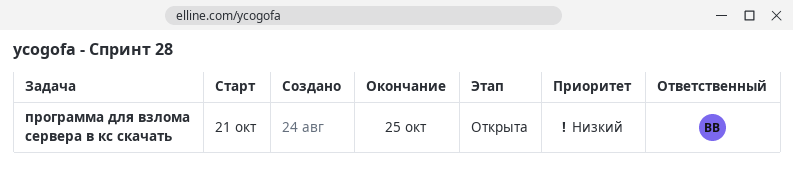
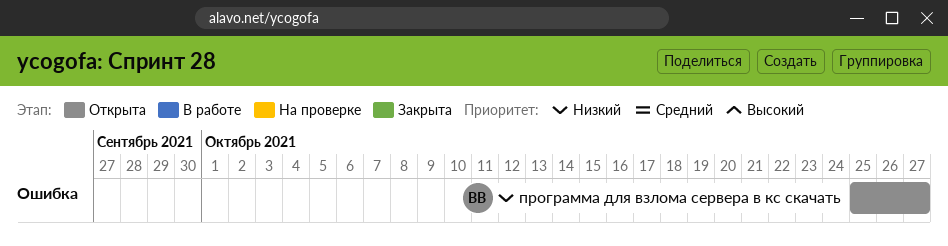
программа для взлома сервера в кс скачать, start: Oct 21 -> Oct 25
программа для взлома сервера в кс скачать, due: Oct 25 -> Oct 27

